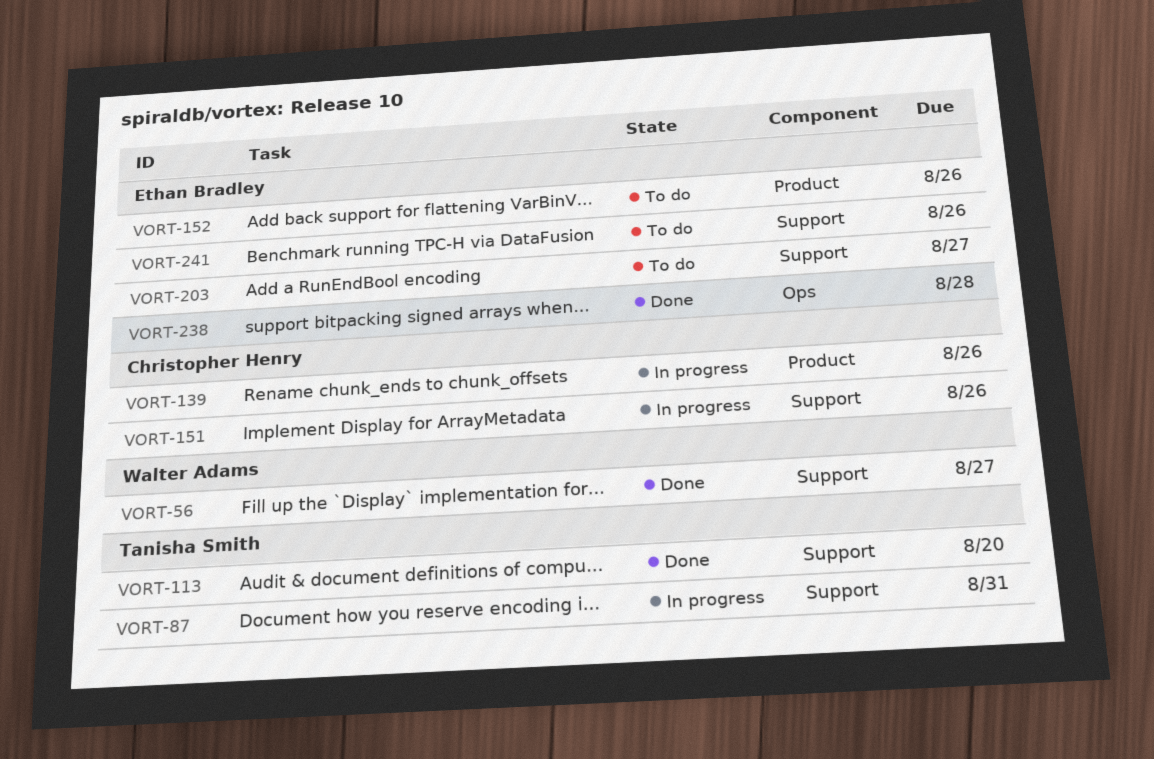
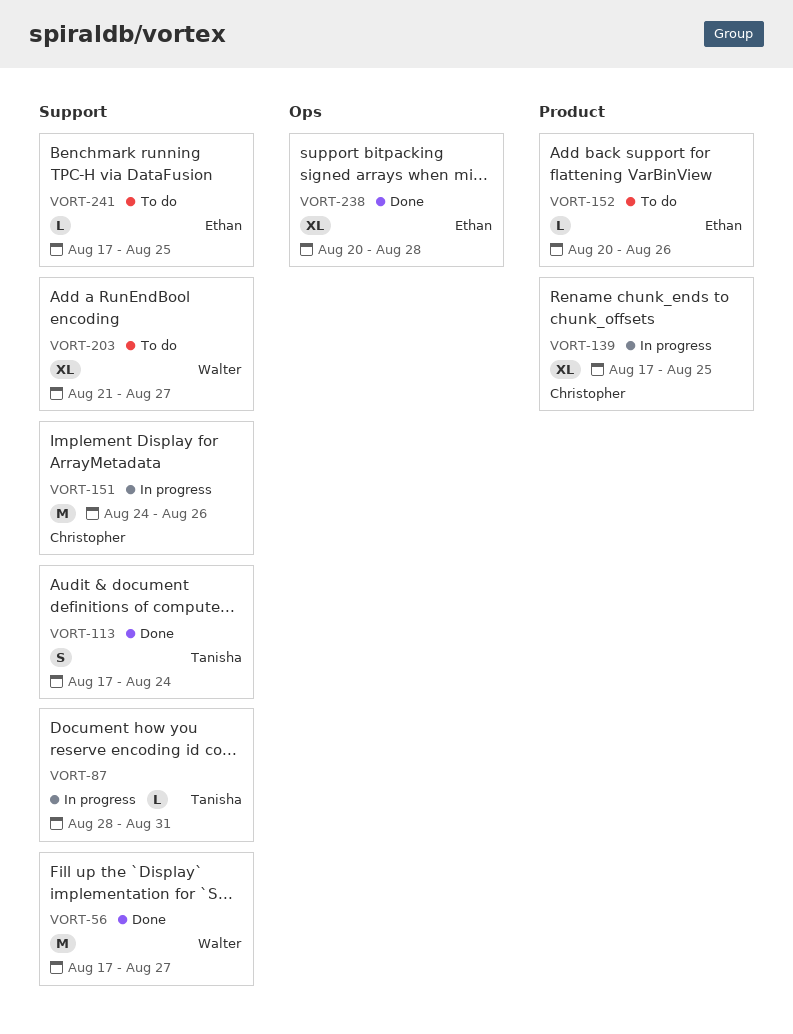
VORT-113, due: Aug 20 -> Aug 24
VORT-139, due: Aug 26 -> Aug 25
VORT-203, owner: Ethan Bradley -> Walter Adams
VORT-241, due: Aug 26 -> Aug 25

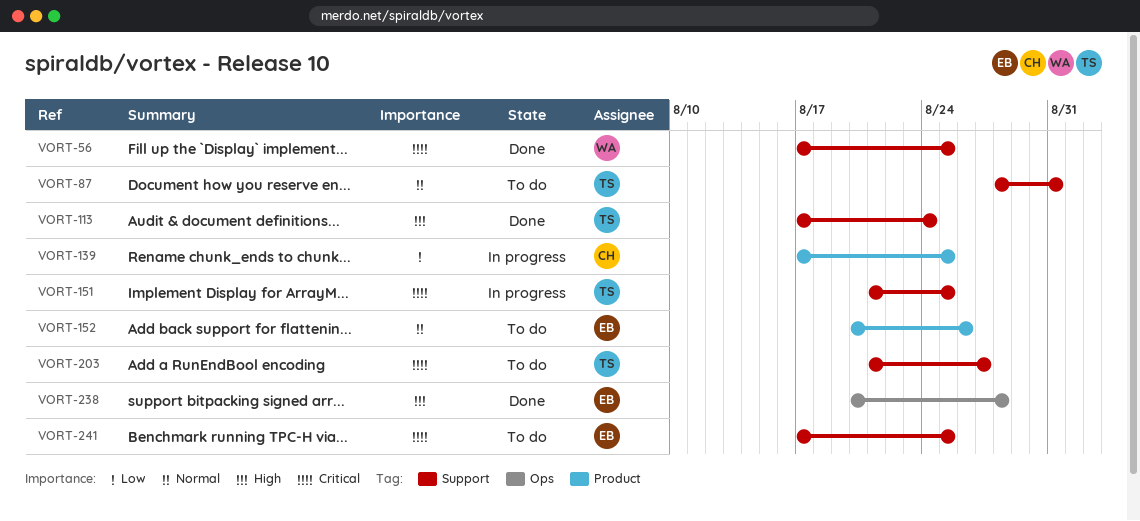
VORT-56, due: Aug 27 -> Aug 25
VORT-87, status: In progress -> To do
VORT-151, owner: Christopher -> Tanisha
VORT-151, start: Aug 24 -> Aug 21
VORT-151, due: Aug 26 -> Aug 25
VORT-203, owner: Walter -> Tanisha

